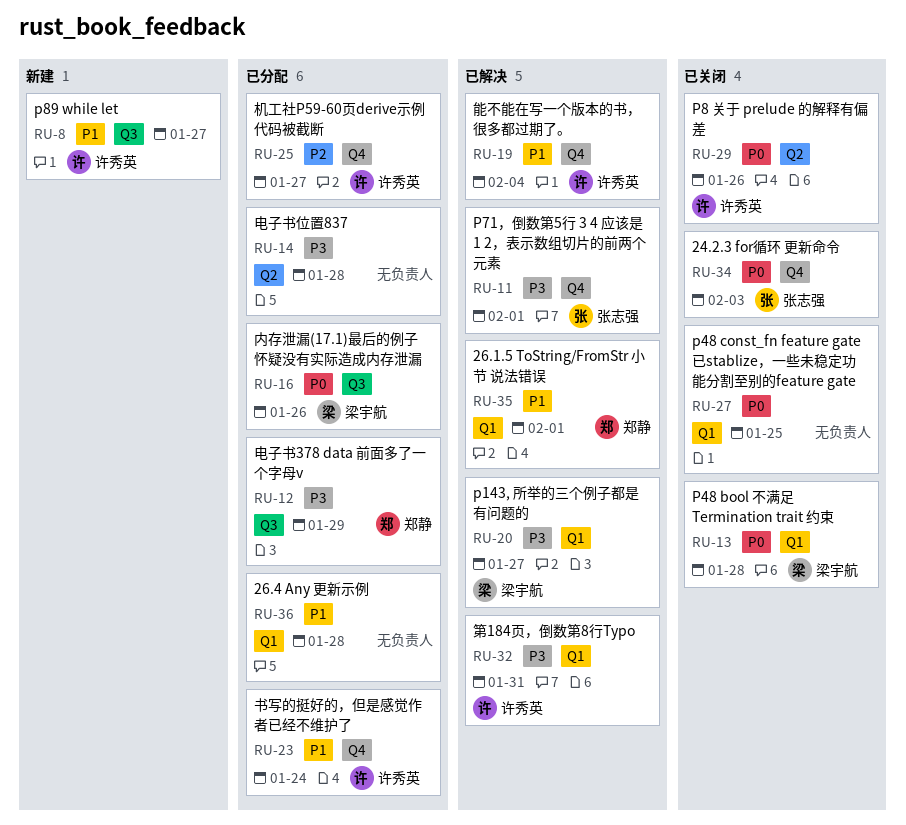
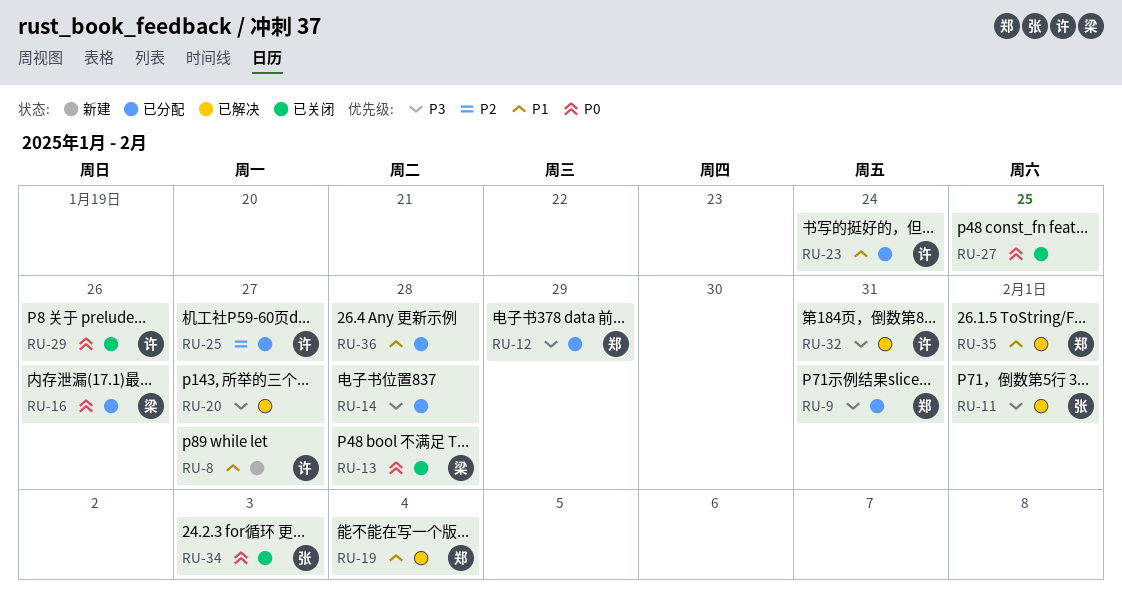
RU-9: none -> present
RU-19, owner: 许秀英 -> 郑静
RU-20, owner: 梁宇航 -> none

